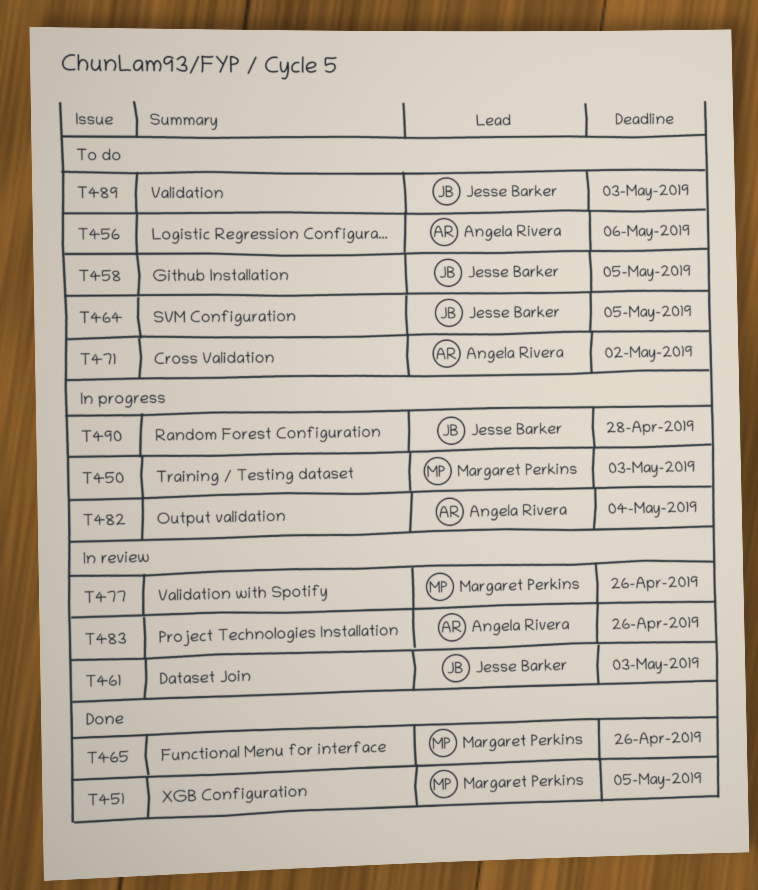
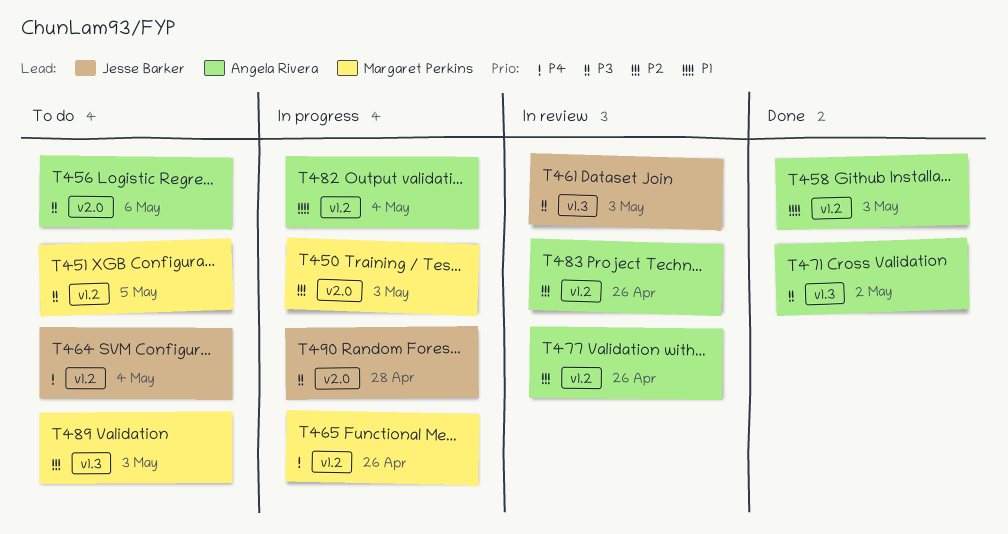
T451, status: Done -> To do
T458, status: To do -> Done
T458, owner: Jesse Barker -> Angela Rivera
T458, due: May 5 -> May 3
T464, due: May 5 -> May 4
T465, status: Done -> In progress
T471, status: To do -> Done
T477, owner: Margaret Perkins -> Angela Rivera
T489, owner: Jesse Barker -> Margaret Perkins

